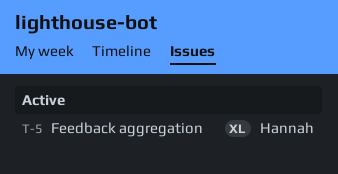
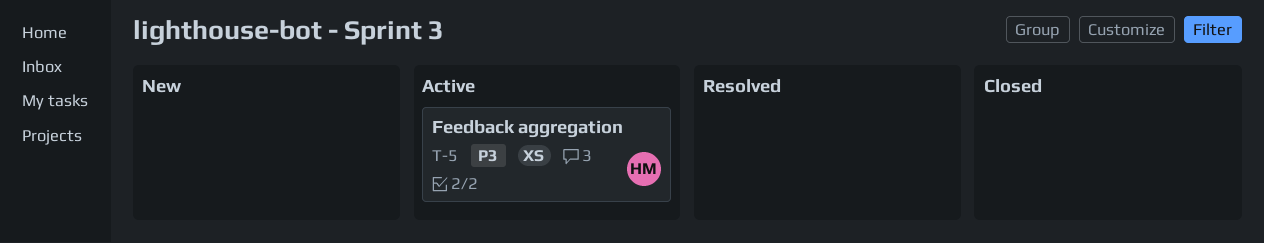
T-5, estimate: XL -> XS

